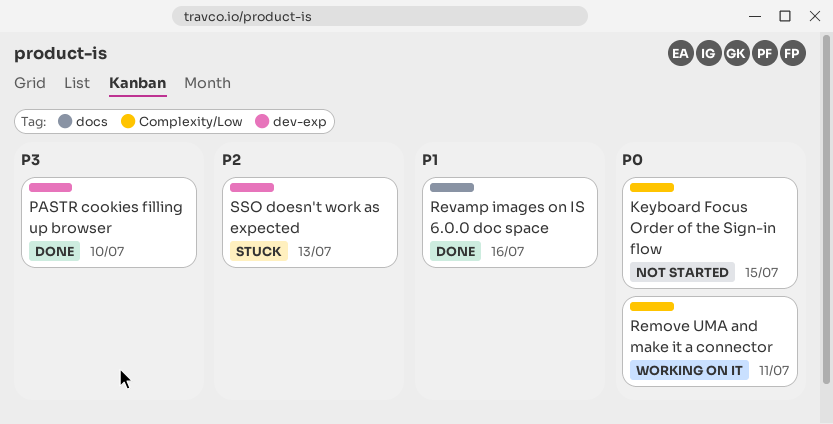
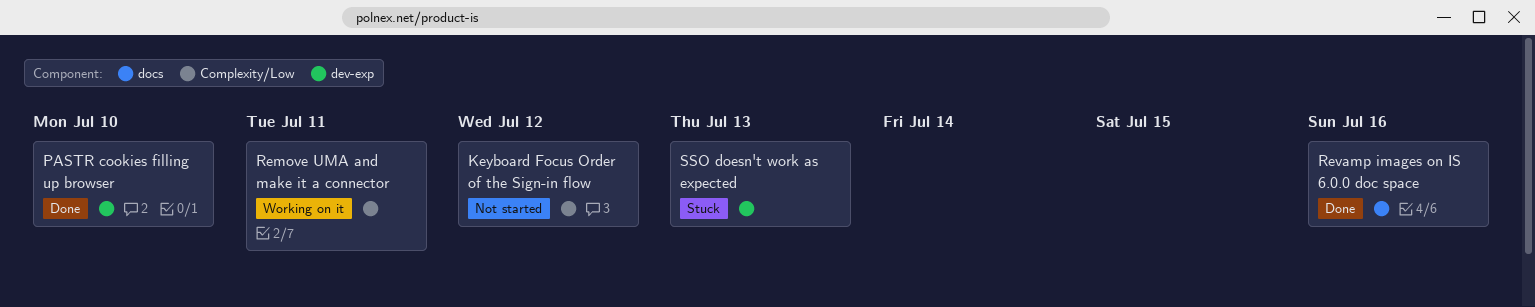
Keyboard Focus Order of the Sign-in flow, due: Jul 15 -> Jul 12

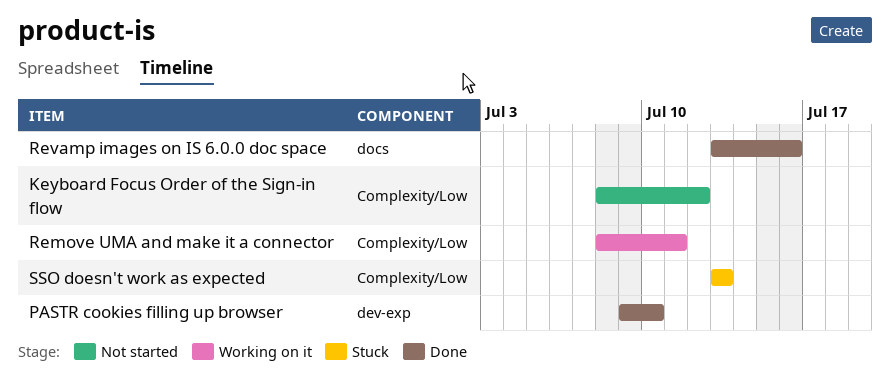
SSO doesn't work as expected, label: dev-exp -> Complexity/Low

